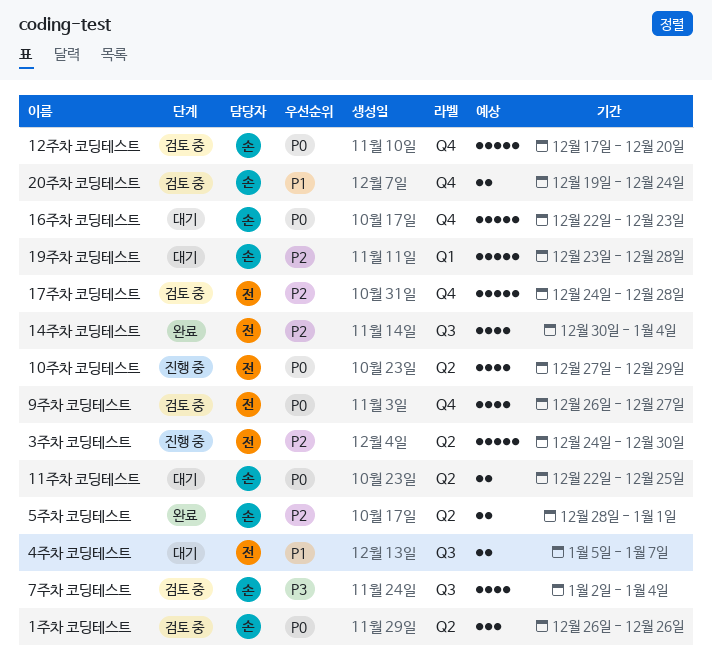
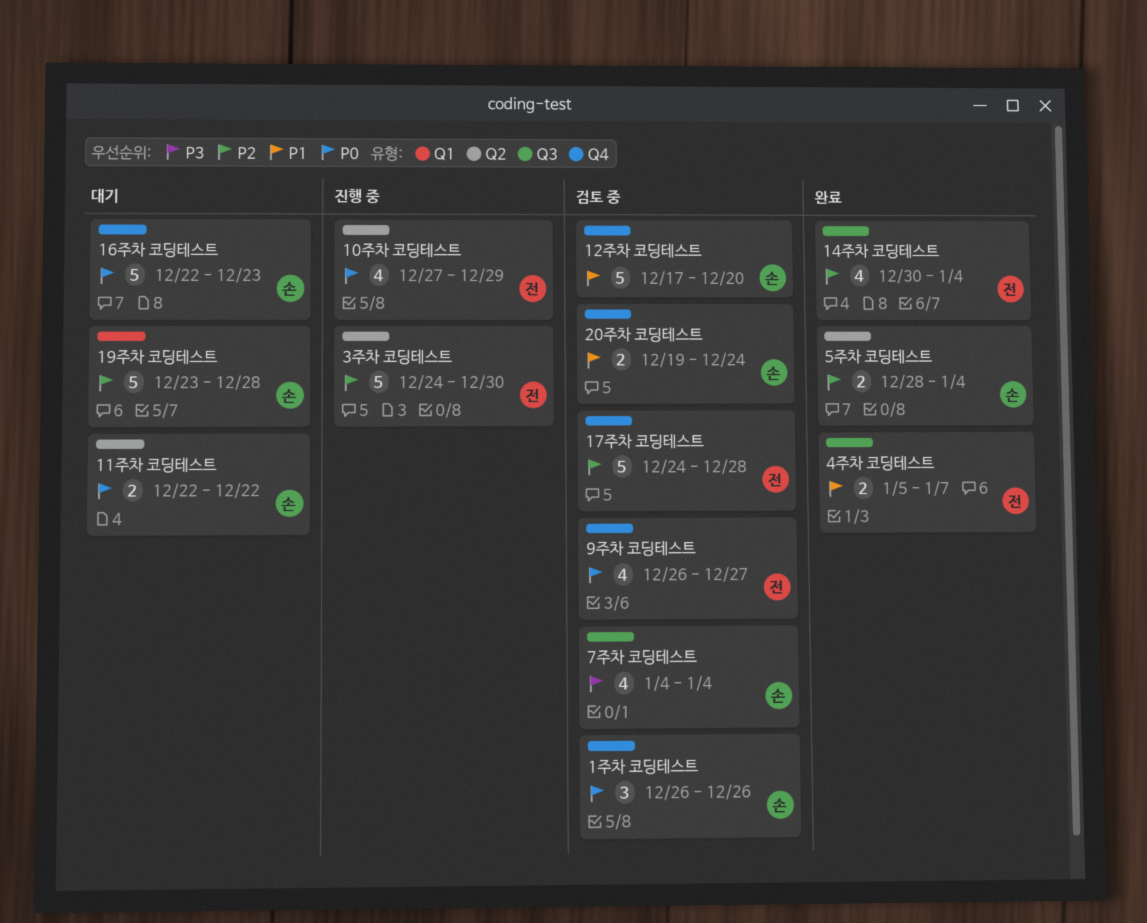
11주차 코딩테스트, due: Dec 25 -> Dec 22
12주차 코딩테스트, priority: P0 -> P1
1주차 코딩테스트, label: Q2 -> Q4
4주차 코딩테스트, status: 대기 -> 완료
5주차 코딩테스트, due: Jan 1 -> Jan 4
7주차 코딩테스트, start: Jan 2 -> Jan 4

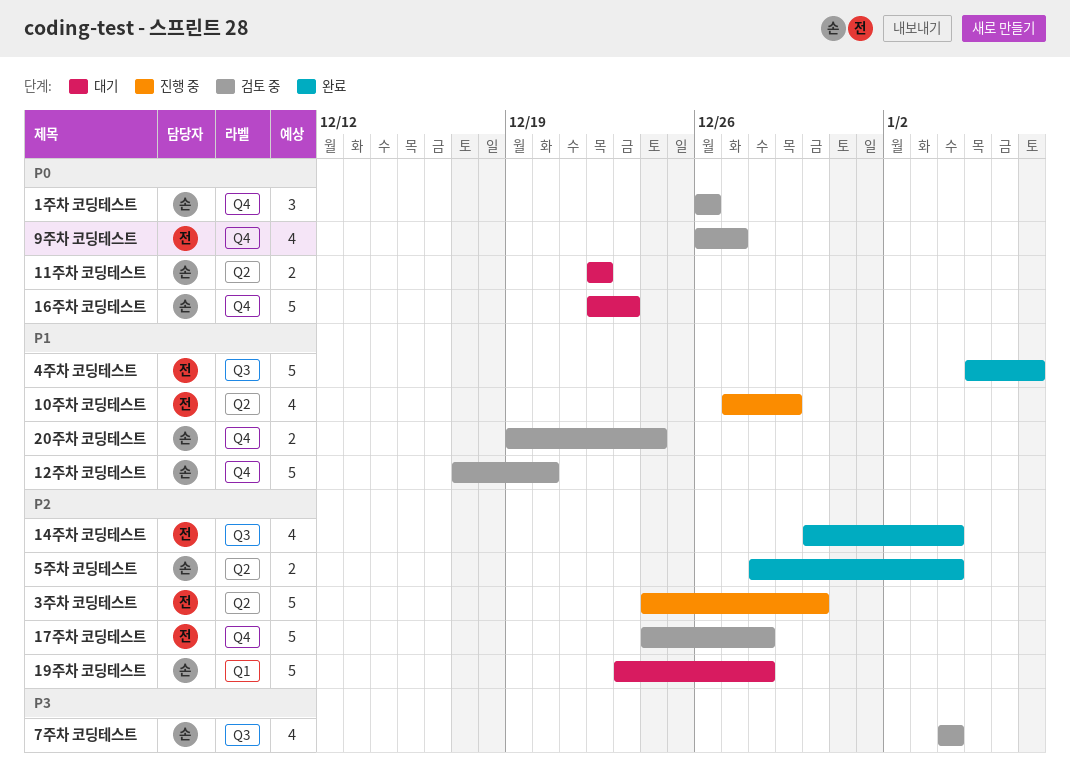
10주차 코딩테스트, priority: P0 -> P1
4주차 코딩테스트, estimate: 2 -> 5

